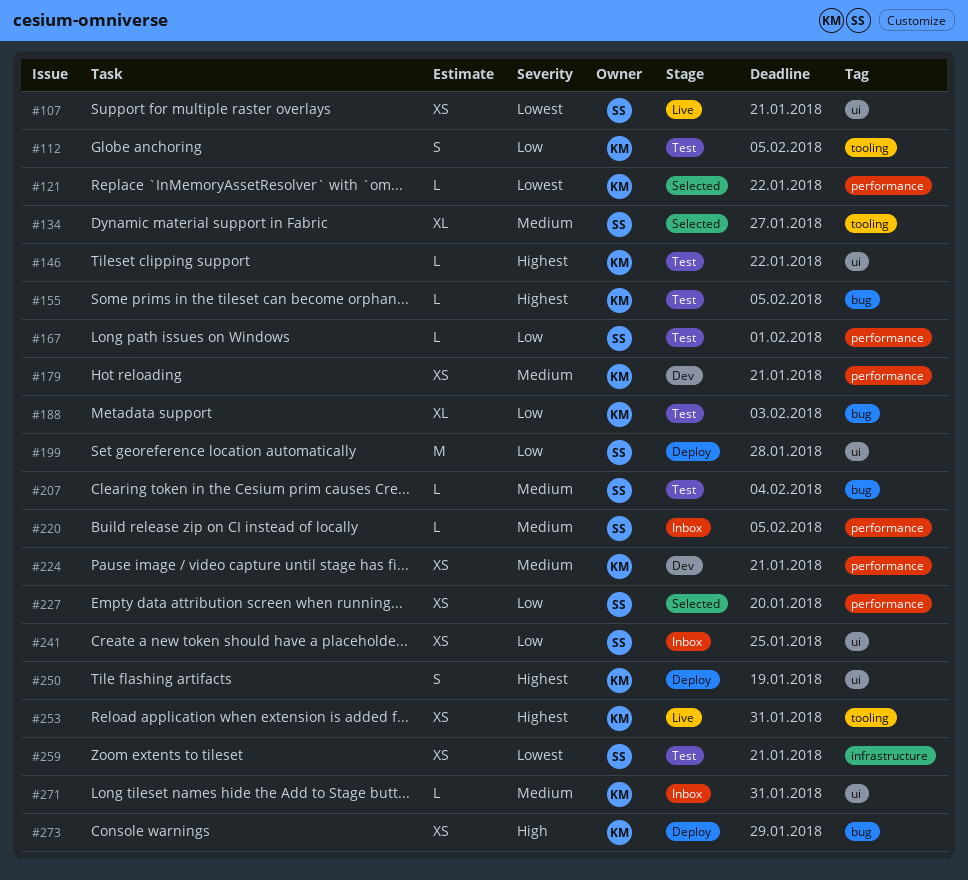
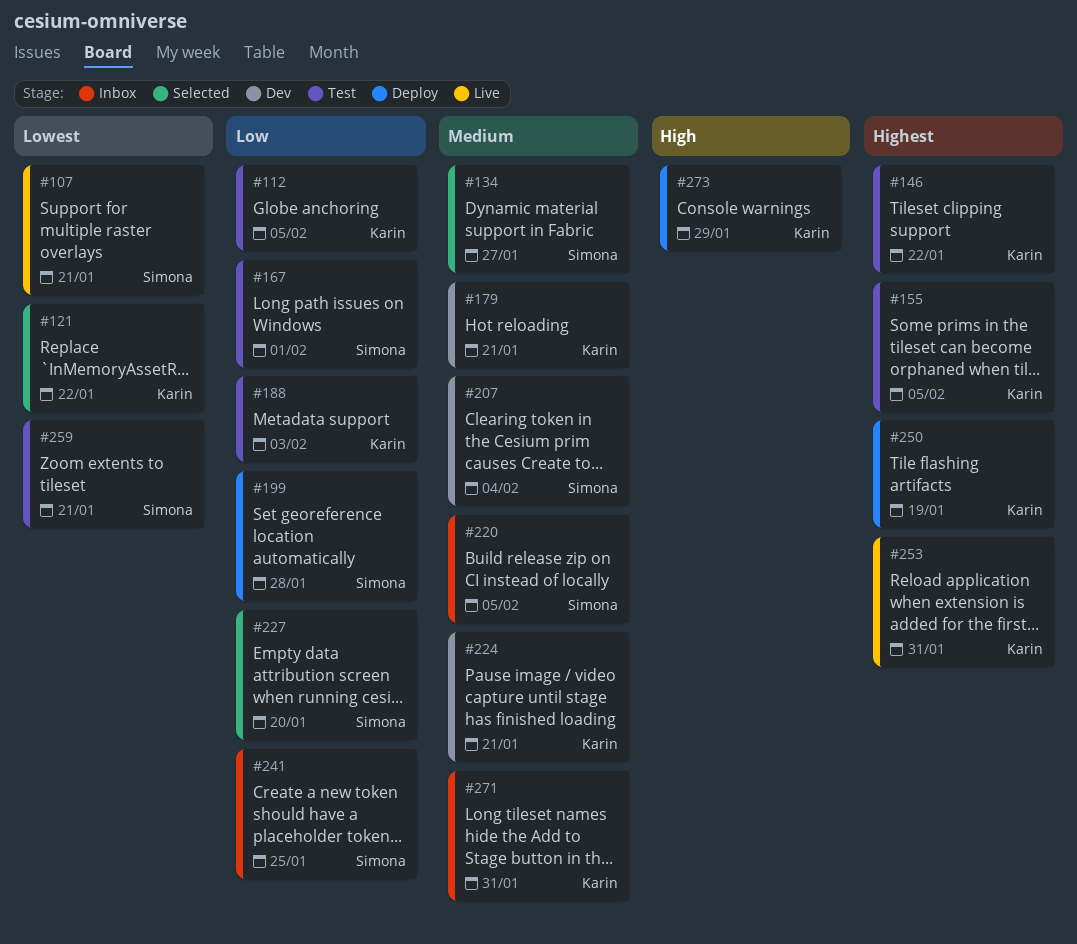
#207, status: Test -> Dev

